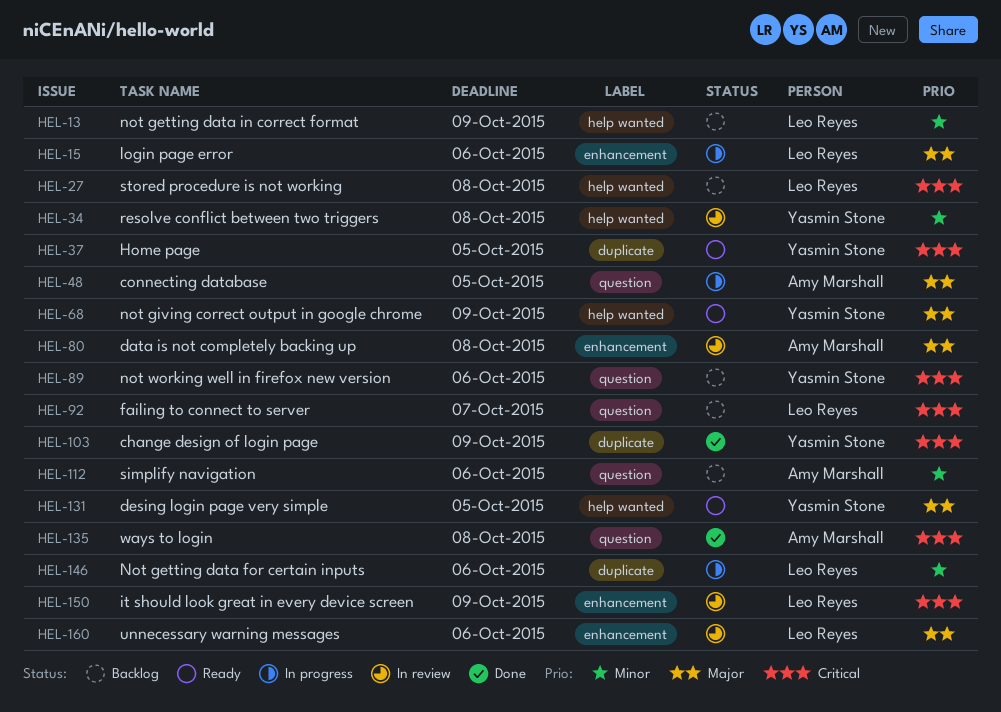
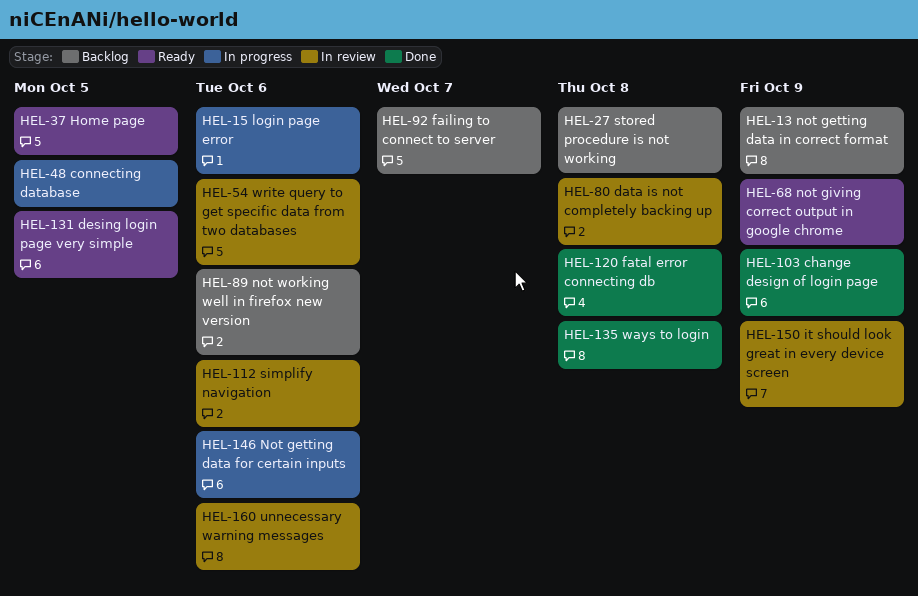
HEL-34: present -> none
HEL-54: none -> present
HEL-112, status: Backlog -> In review
HEL-120: none -> present

